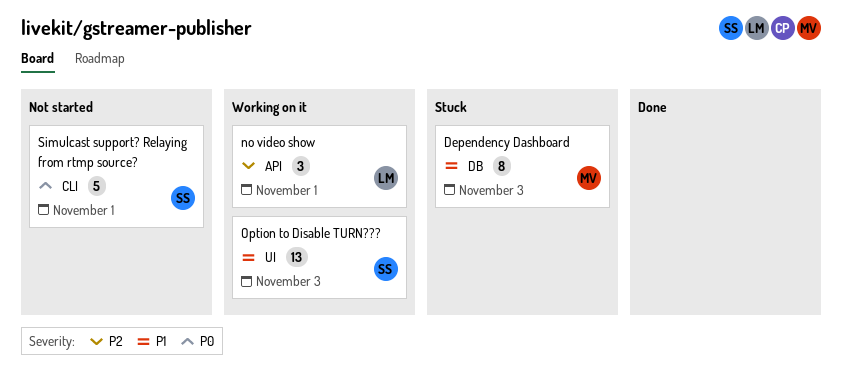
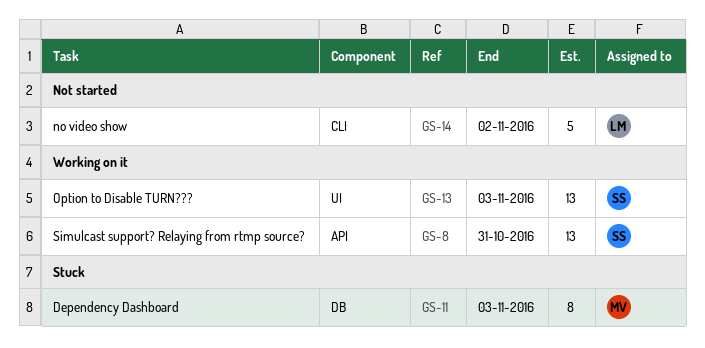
no video show, status: Working on it -> Not started
no video show, label: API -> CLI
no video show, estimate: 3 -> 5
no video show, due: Nov 1 -> Nov 2
Simulcast support? Relaying from rtmp source?, status: Not started -> Working on it
Simulcast support? Relaying from rtmp source?, label: CLI -> API
Simulcast support? Relaying from rtmp source?, estimate: 5 -> 13
Simulcast support? Relaying from rtmp source?, due: Nov 1 -> Oct 31

